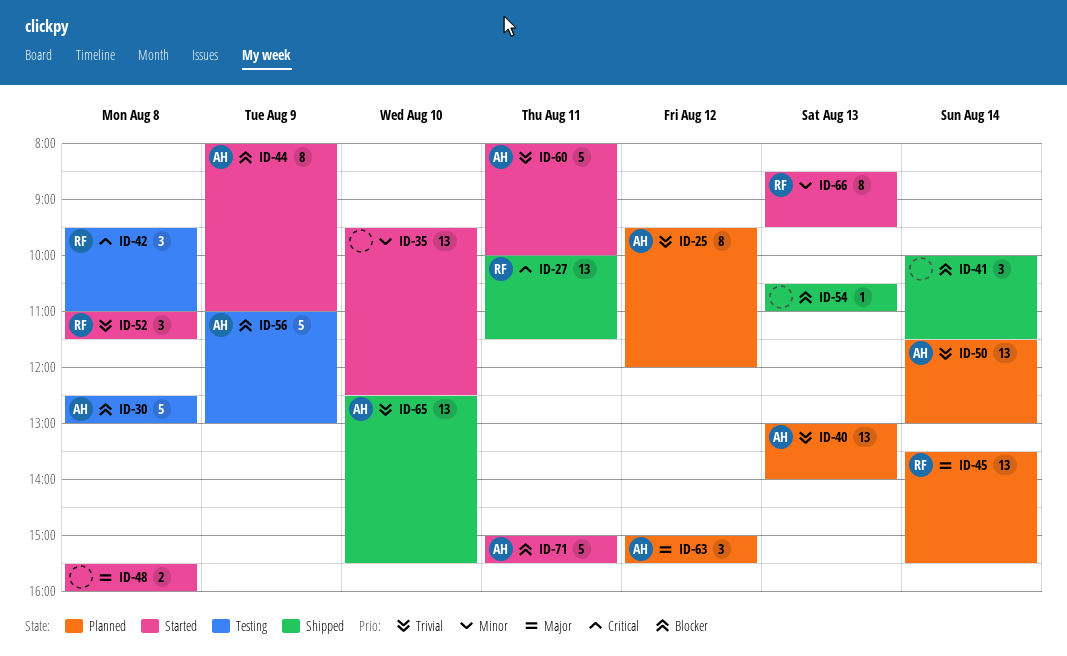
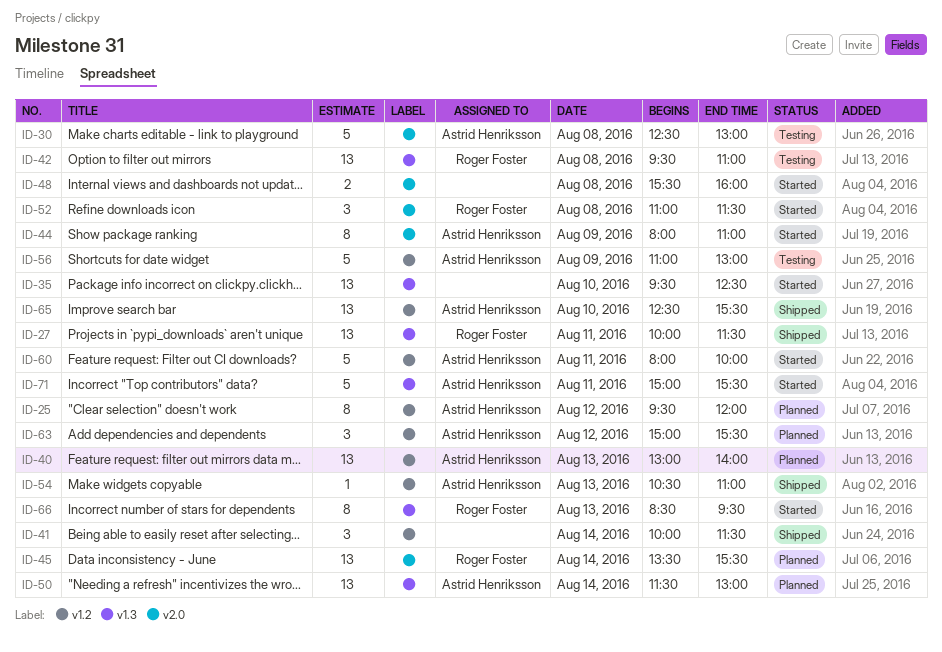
ID-42, estimate: 3 -> 13
ID-54, owner: none -> Astrid Henriksson

